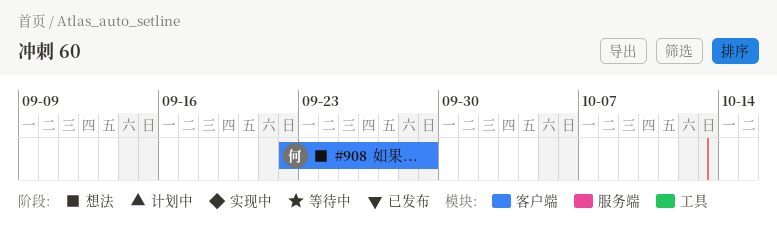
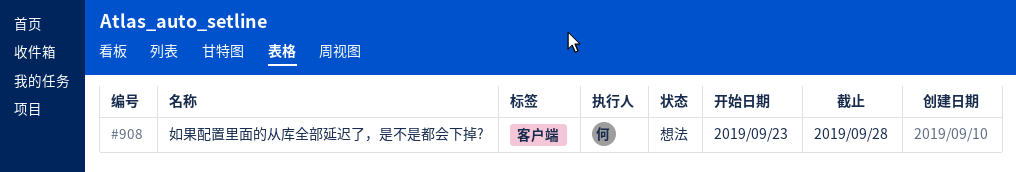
#908, start: Sep 22 -> Sep 23
#908, due: Sep 29 -> Sep 28

